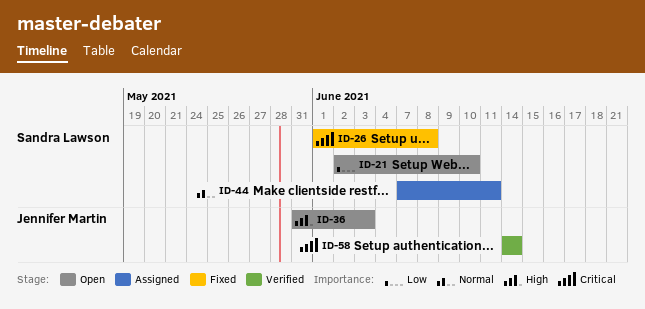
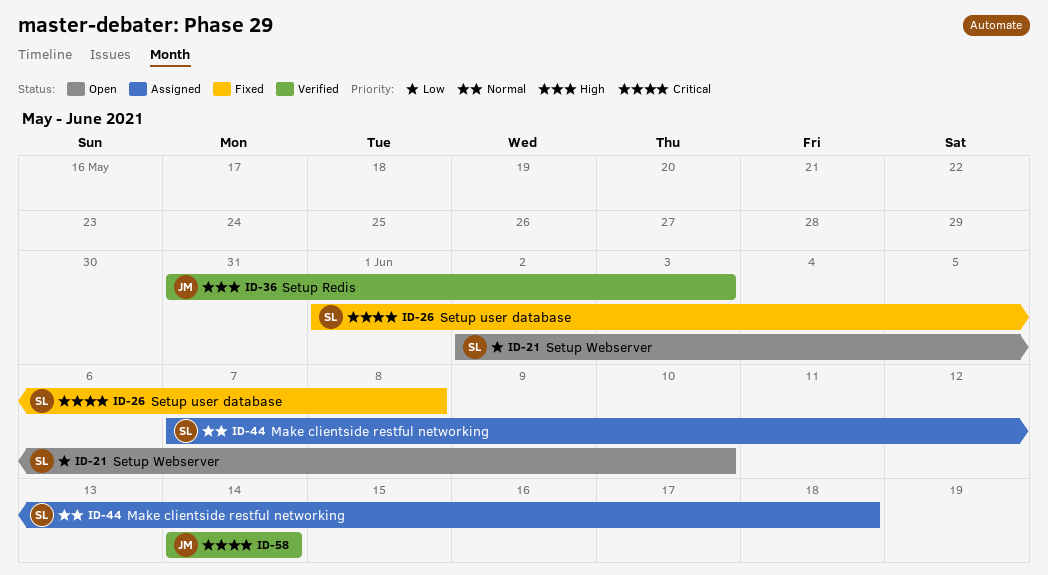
ID-36, status: Open -> Verified
ID-44, due: Jun 11 -> Jun 18

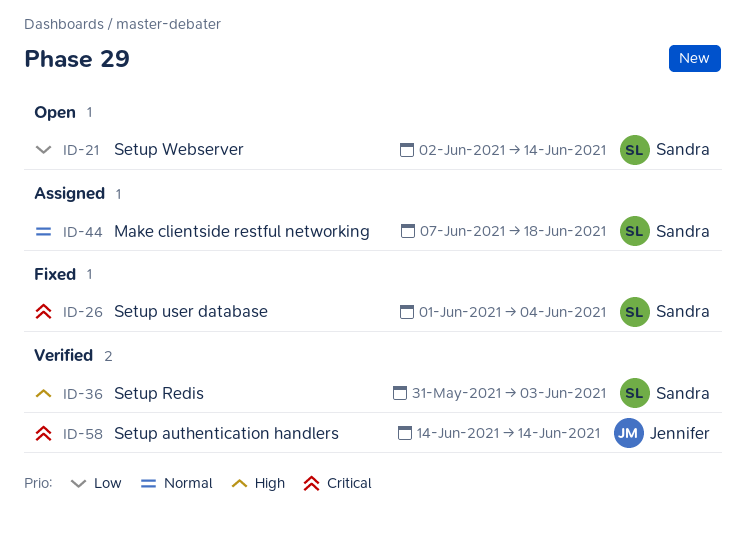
ID-21, due: Jun 10 -> Jun 14
ID-26, due: Jun 8 -> Jun 4
ID-36, owner: Jennifer -> Sandra

